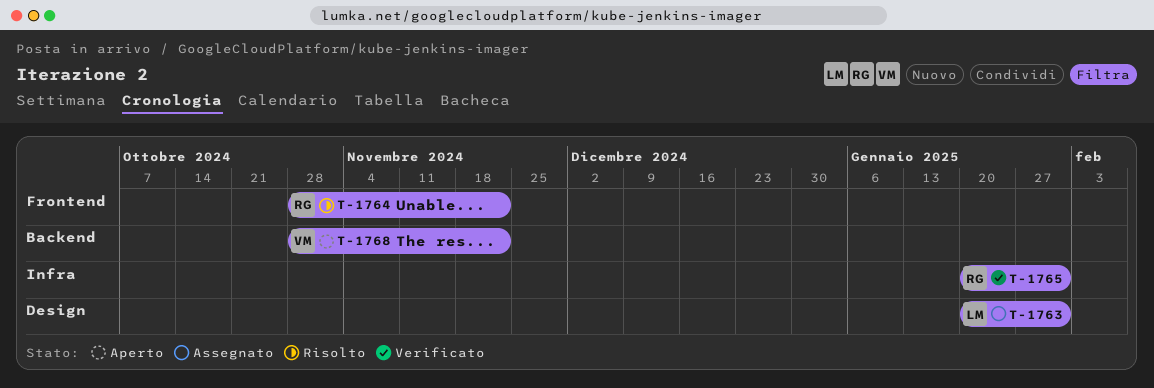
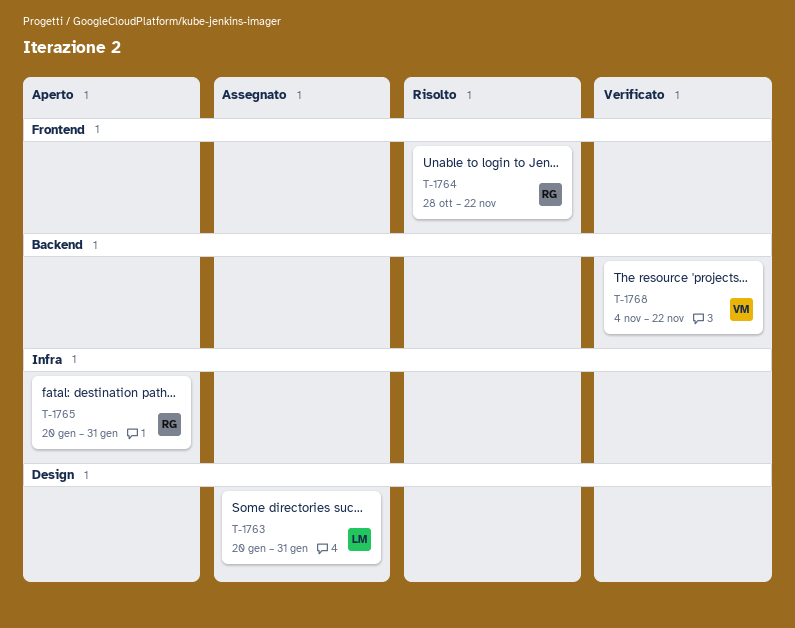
T-1765, status: Verificato -> Aperto
T-1768, status: Aperto -> Verificato
T-1768, start: Oct 28 -> Nov 4

